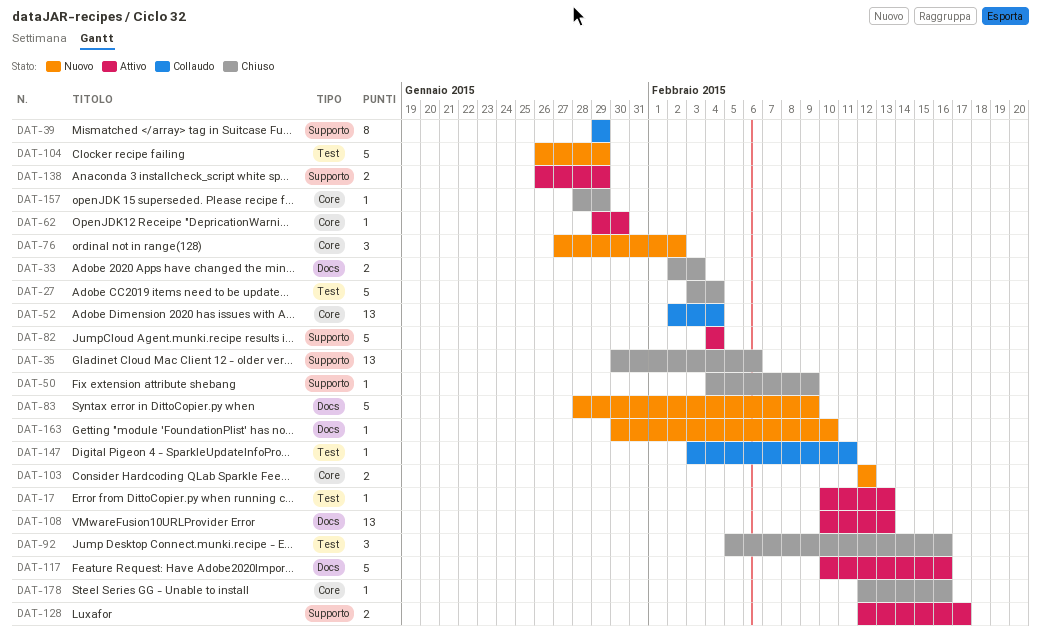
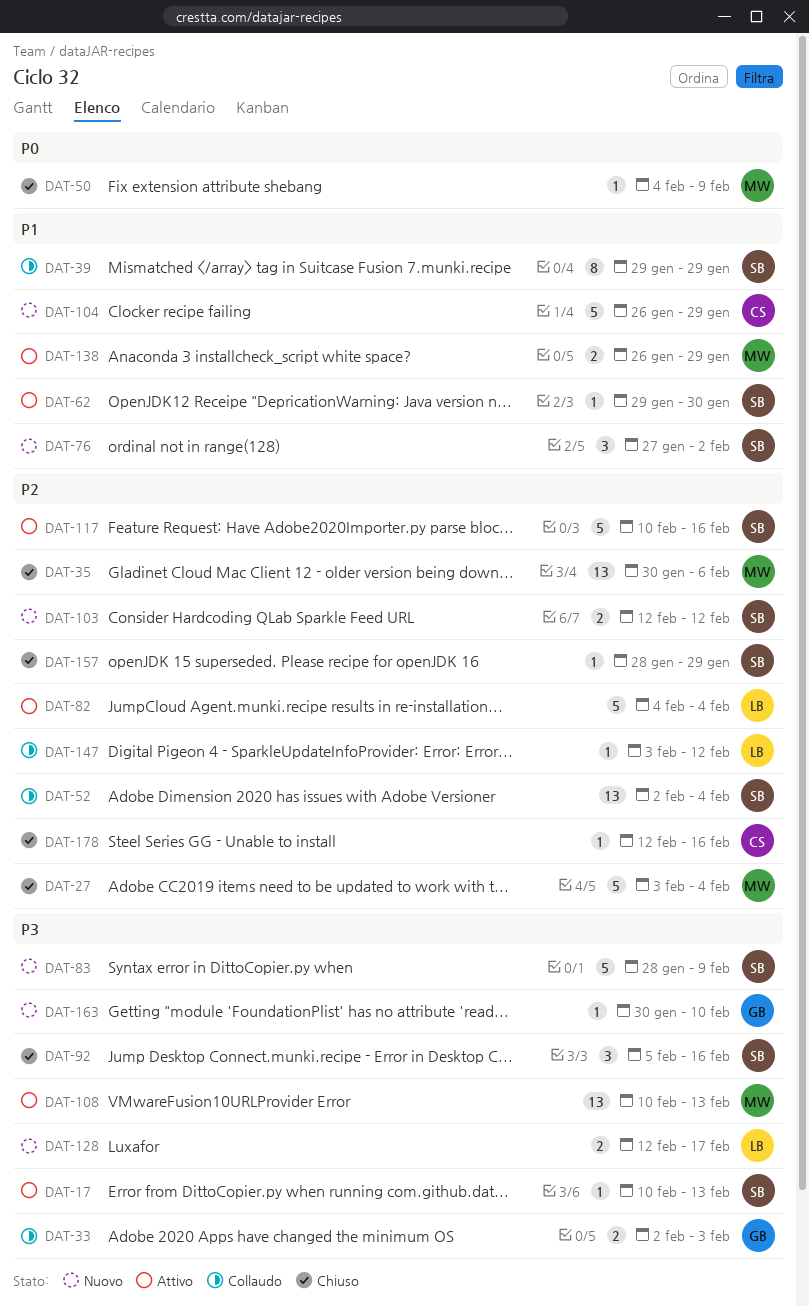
DAT-33, status: Chiuso -> Collaudo
DAT-128, status: Attivo -> Nuovo
DAT-147, due: Feb 11 -> Feb 12

